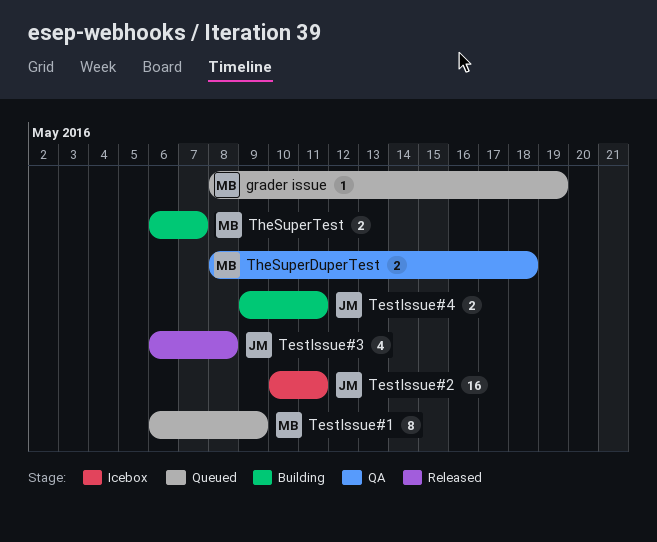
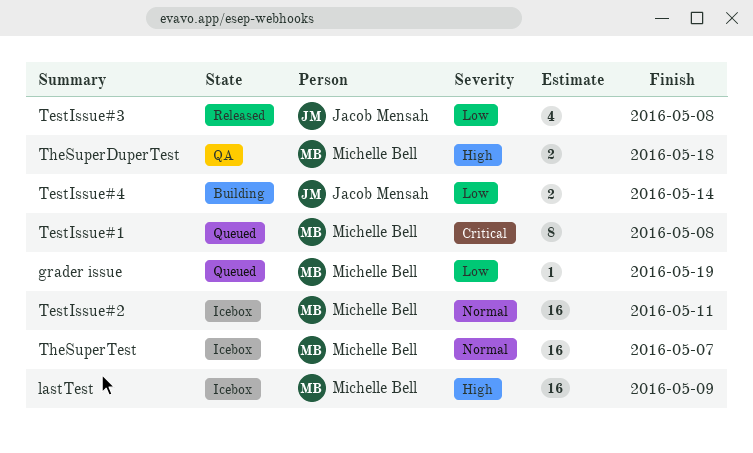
lastTest: none -> present
TestIssue#1, due: May 9 -> May 8
TestIssue#2, owner: Jacob Mensah -> Michelle Bell
TestIssue#4, due: May 11 -> May 14
TheSuperTest, status: Building -> Icebox
TheSuperTest, estimate: 2 -> 16

